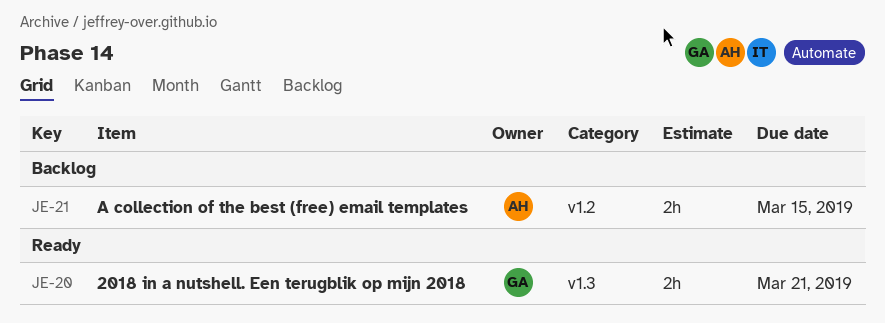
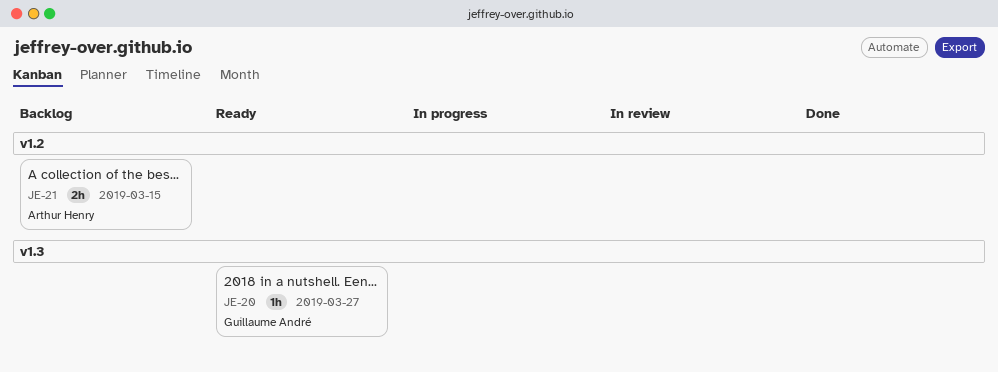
JE-20, estimate: 2h -> 1h
JE-20, due: Mar 21 -> Mar 27

